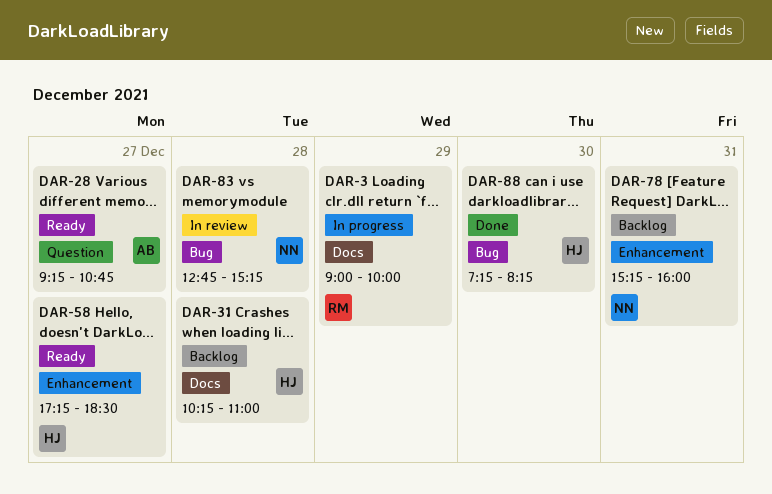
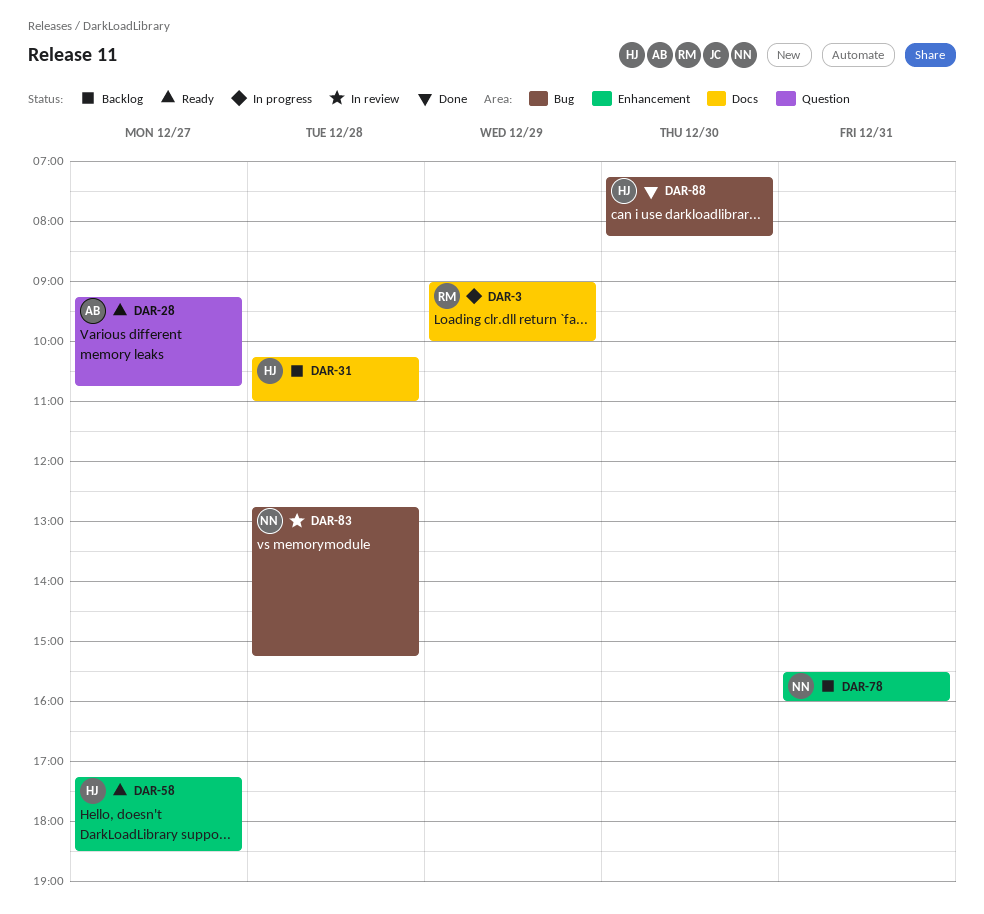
DAR-78, begins: 15:15 -> 15:30

